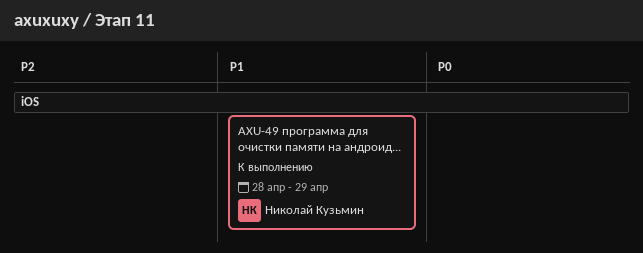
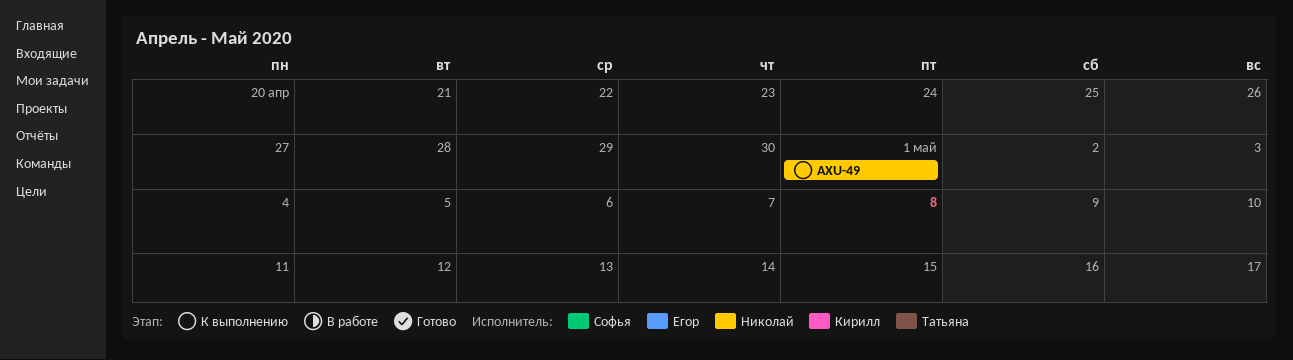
AXU-49, start: Apr 28 -> May 1
AXU-49, due: Apr 29 -> May 1

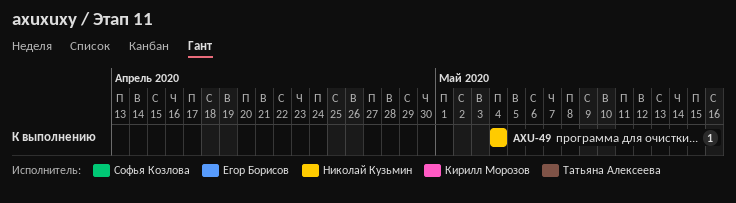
AXU-49, start: May 1 -> May 4
AXU-49, due: May 1 -> May 4

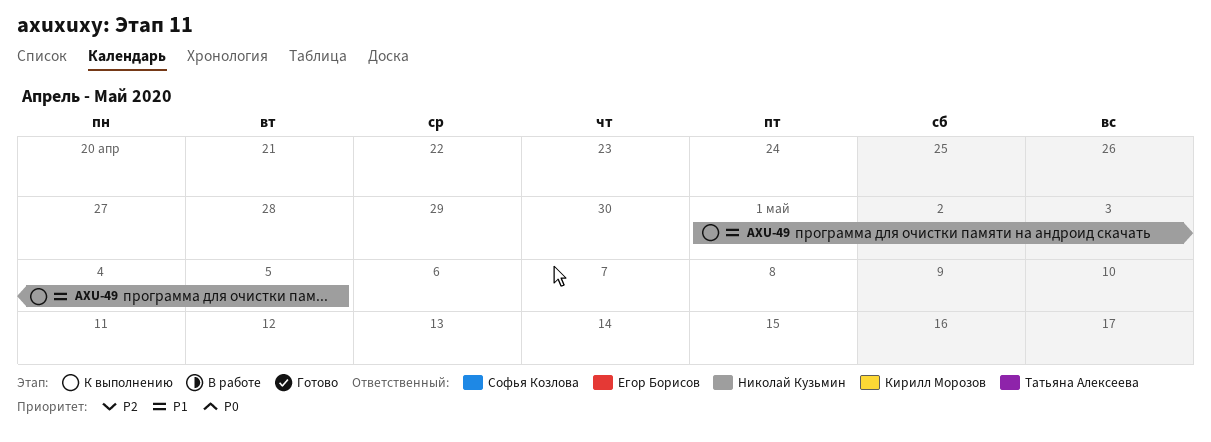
AXU-49, start: May 4 -> May 1
AXU-49, due: May 4 -> May 5

